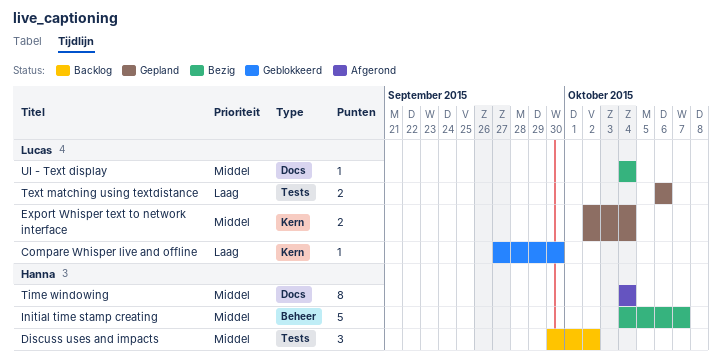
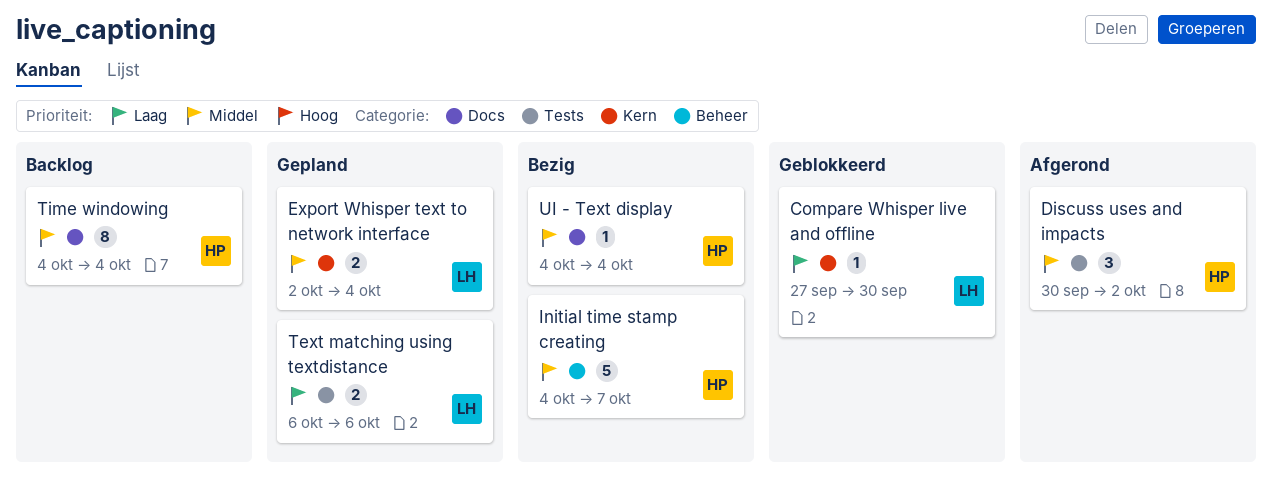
Discuss uses and impacts, status: Backlog -> Afgerond
Time windowing, status: Afgerond -> Backlog
UI - Text display, owner: Lucas -> Hanna

